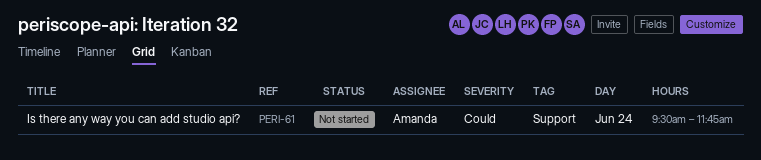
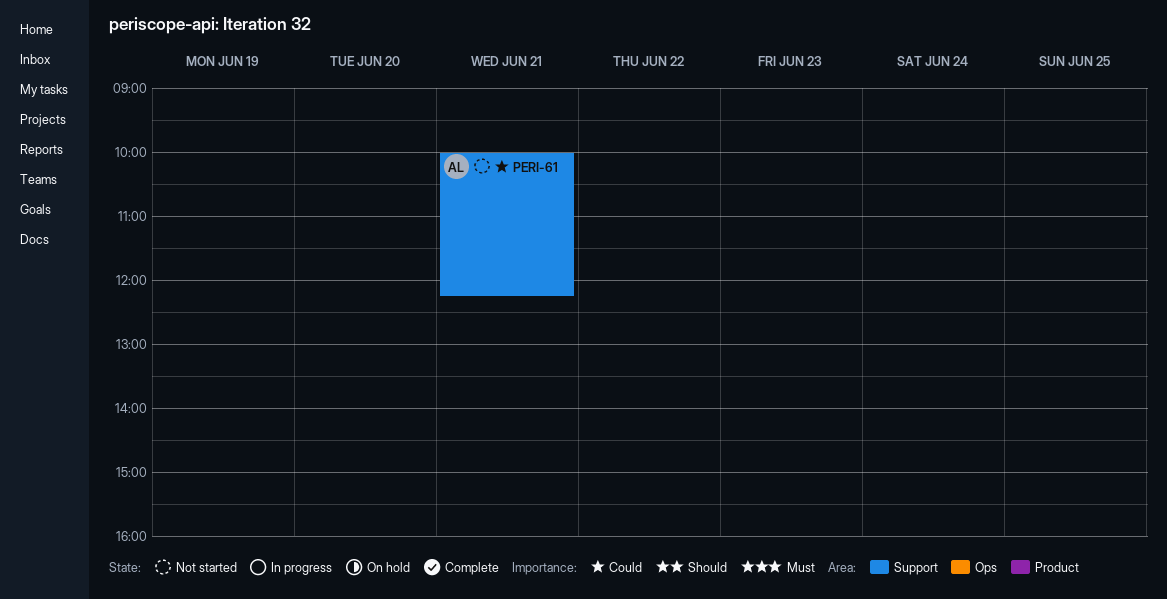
PERI-61, day: Jun 24 -> Jun 21
PERI-61, begins: 09:30 -> 10:00
PERI-61, ends: 11:45 -> 12:15

